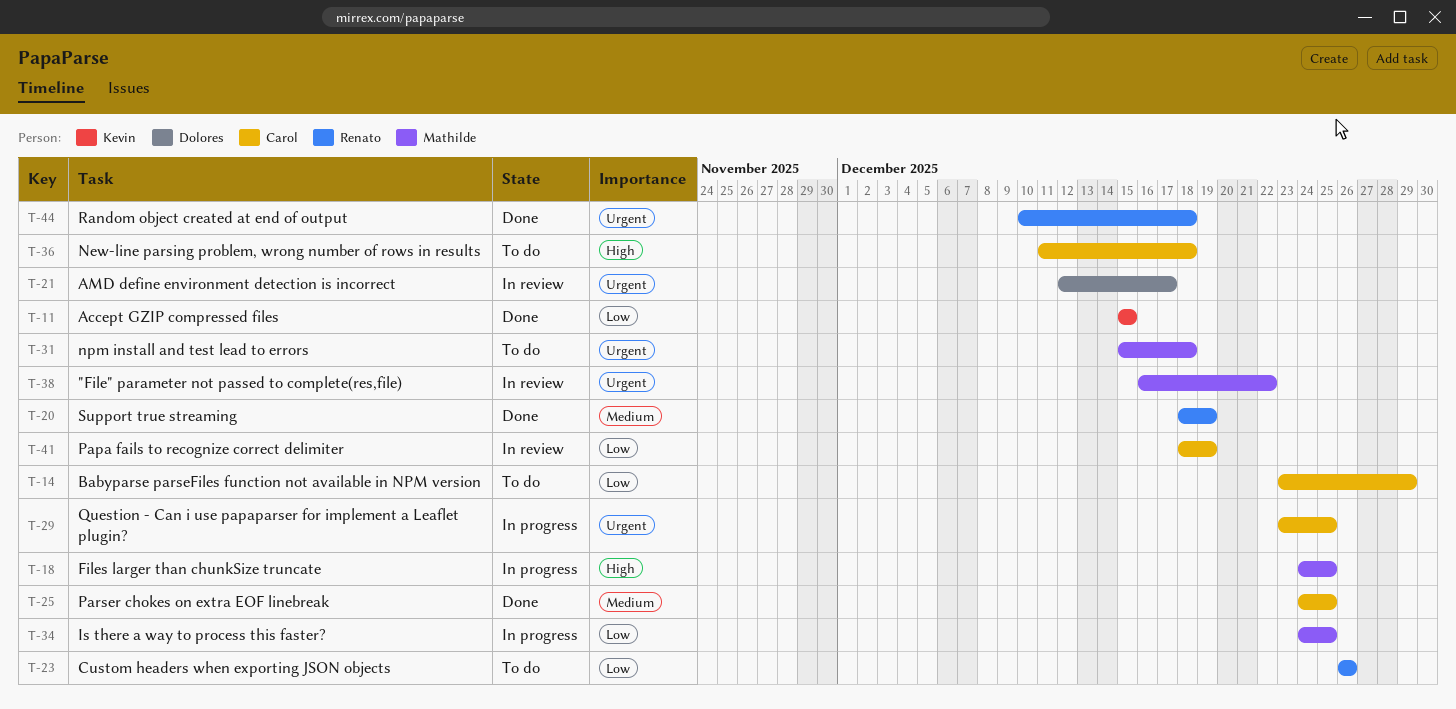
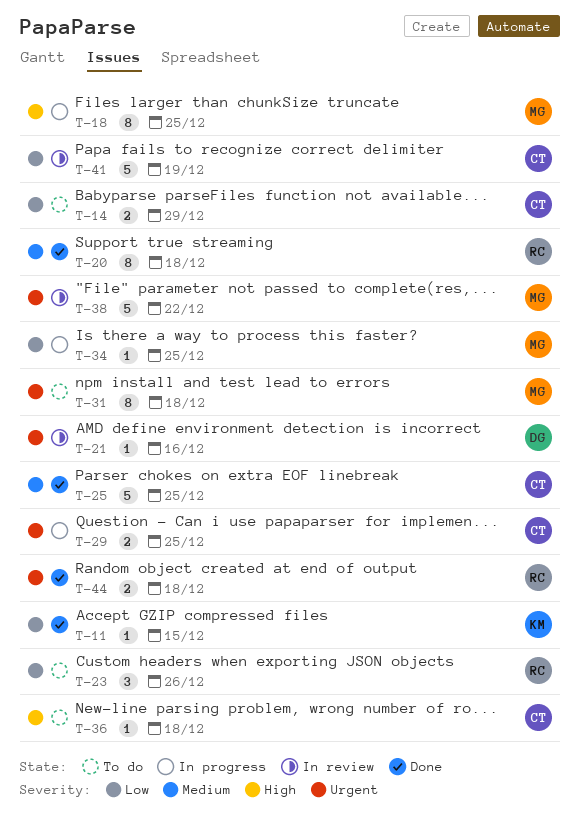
T-20, due: Dec 19 -> Dec 18
T-21, due: Dec 17 -> Dec 16

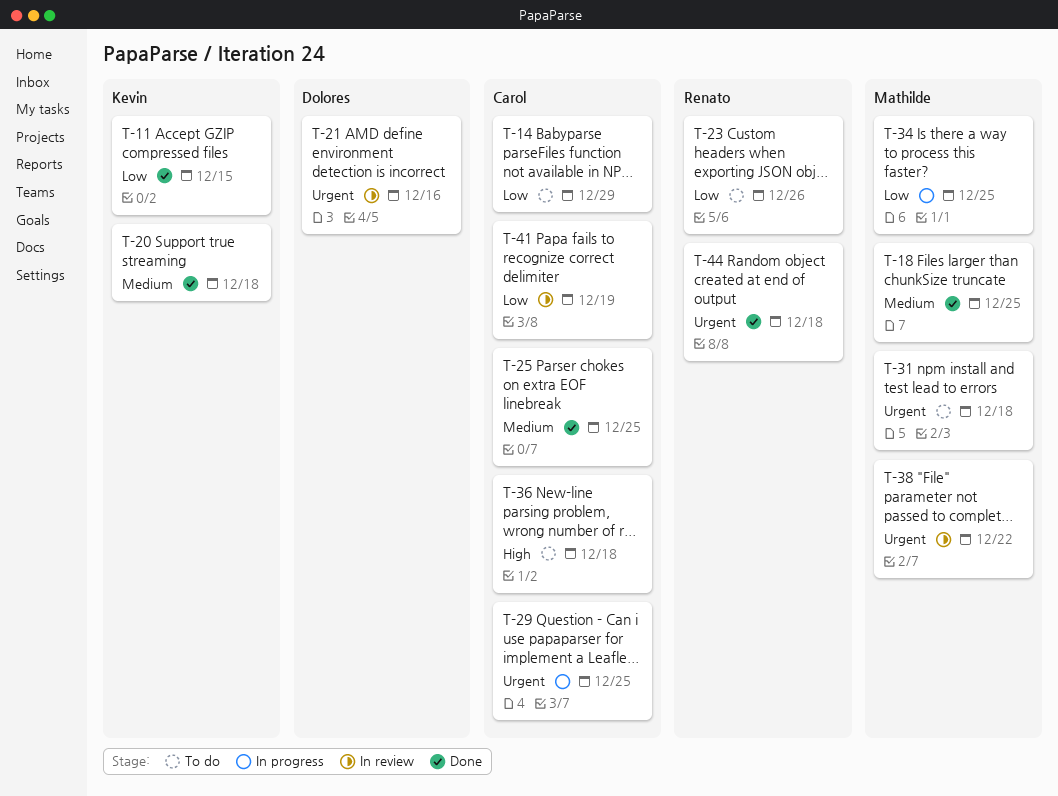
T-18, status: In progress -> Done
T-18, priority: High -> Medium
T-20, owner: Renato -> Kevin

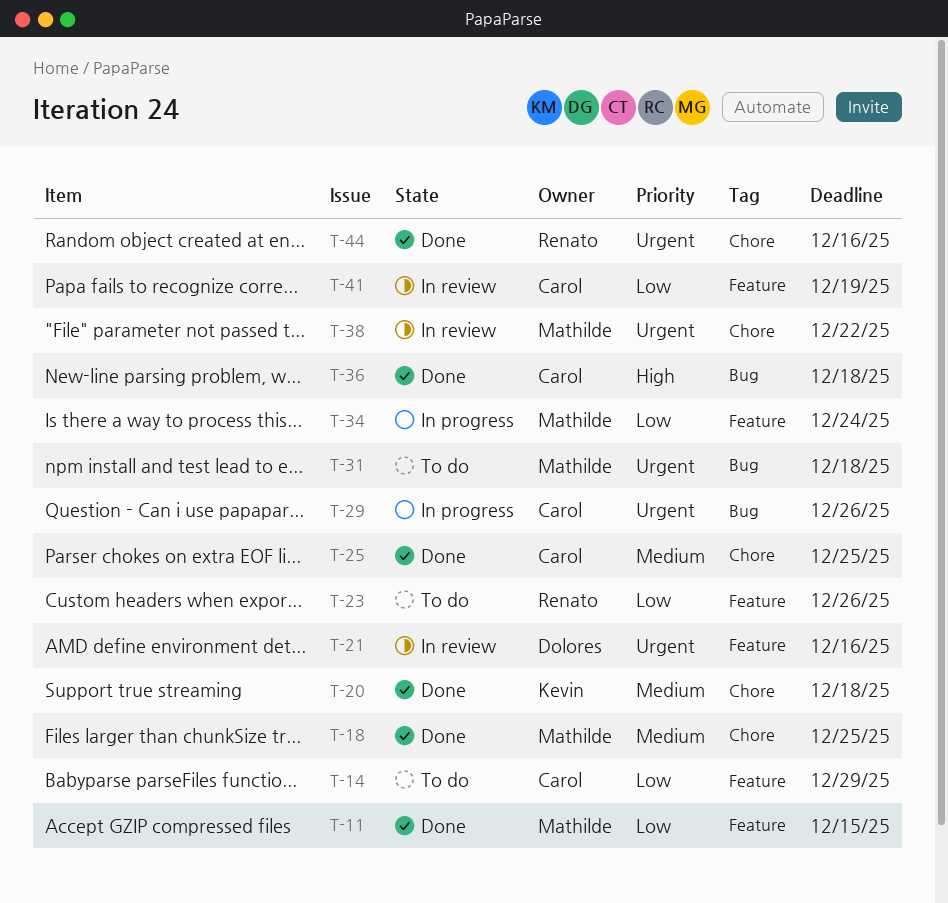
T-11, owner: Kevin -> Mathilde
T-29, due: Dec 25 -> Dec 26
T-34, due: Dec 25 -> Dec 24
T-36, status: To do -> Done
T-44, due: Dec 18 -> Dec 16

